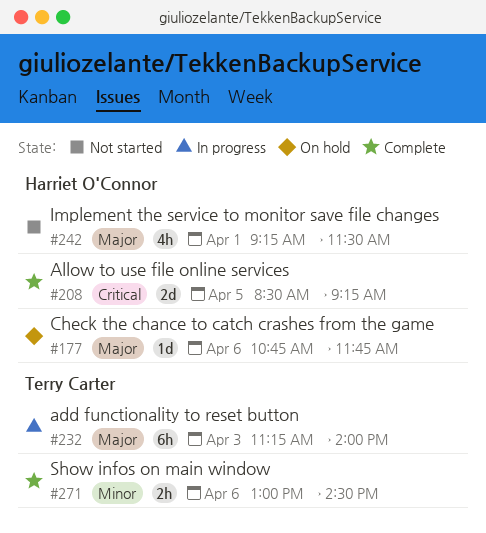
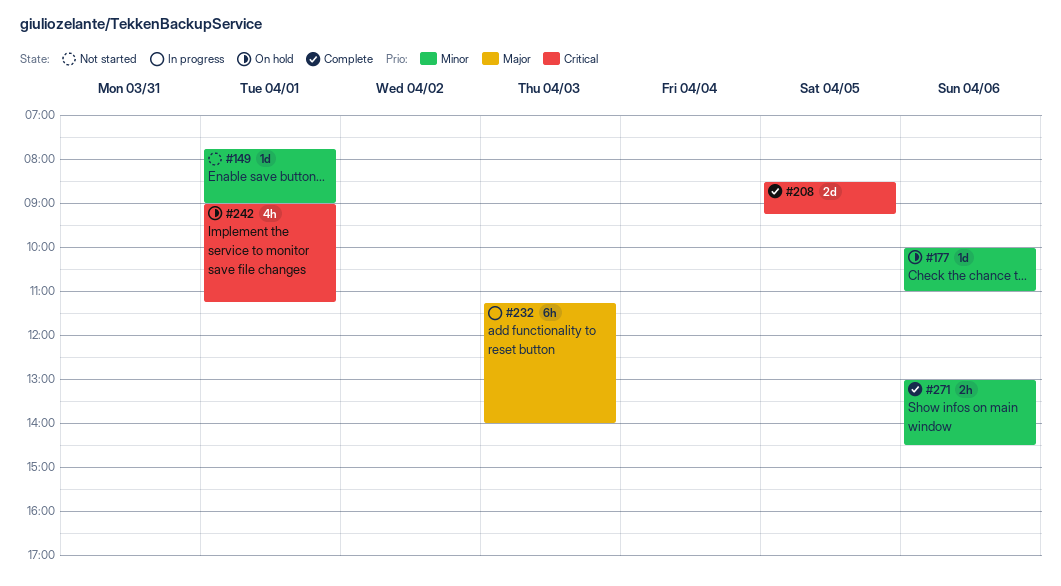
#149: none -> present
#177, priority: Major -> Minor
#177, begins: 10:45 -> 10:00
#177, ends: 11:45 -> 11:00
#242, status: Not started -> On hold
#242, priority: Major -> Critical
#242, begins: 09:15 -> 09:00
#242, ends: 11:30 -> 11:15

